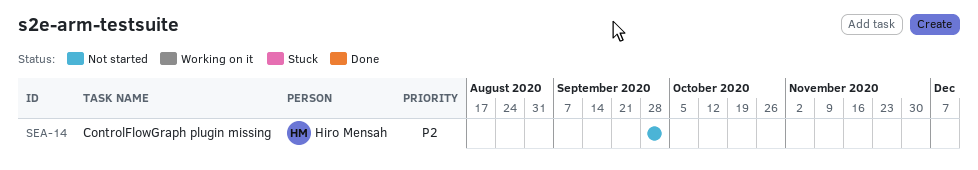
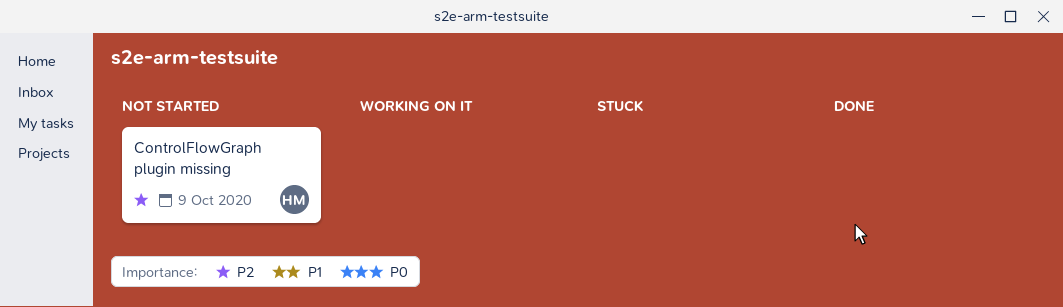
ControlFlowGraph plugin missing, due: Oct 2 -> Oct 9

